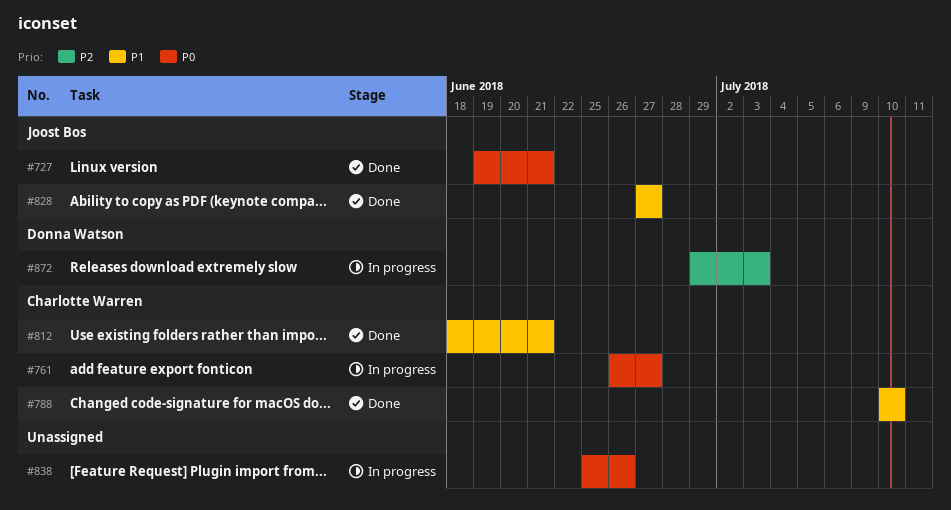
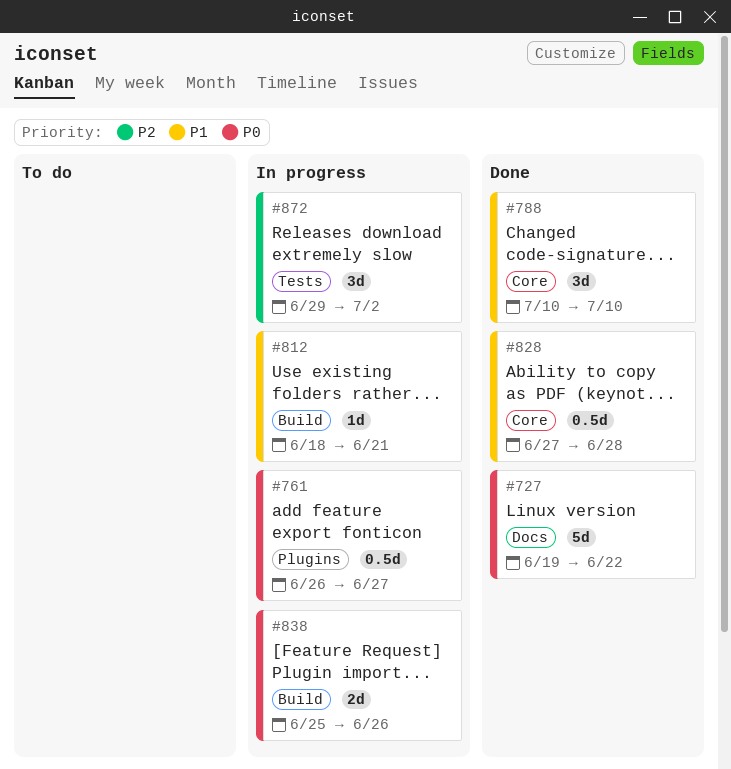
#727, due: Jun 21 -> Jun 22
#812, status: Done -> In progress
#828, due: Jun 27 -> Jun 28
#872, due: Jul 3 -> Jul 2

